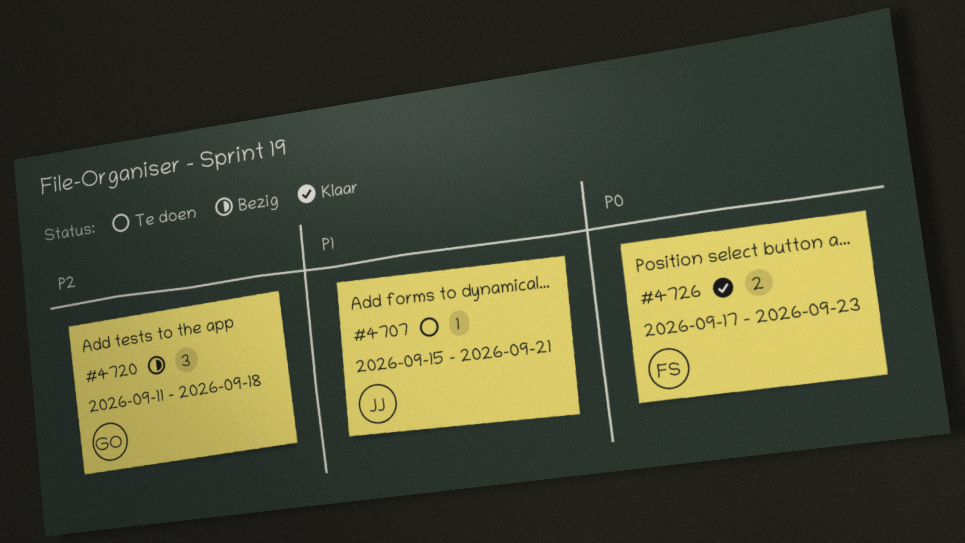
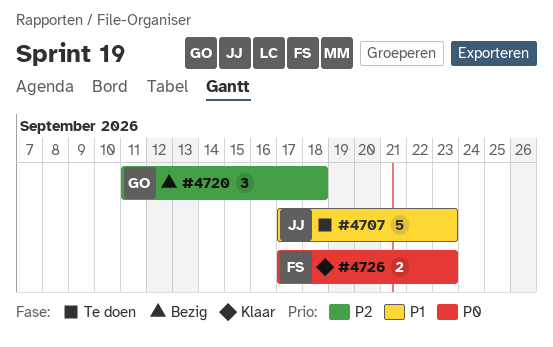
#4707, estimate: 1 -> 5
#4707, start: Sep 15 -> Sep 17
#4707, due: Sep 21 -> Sep 23

